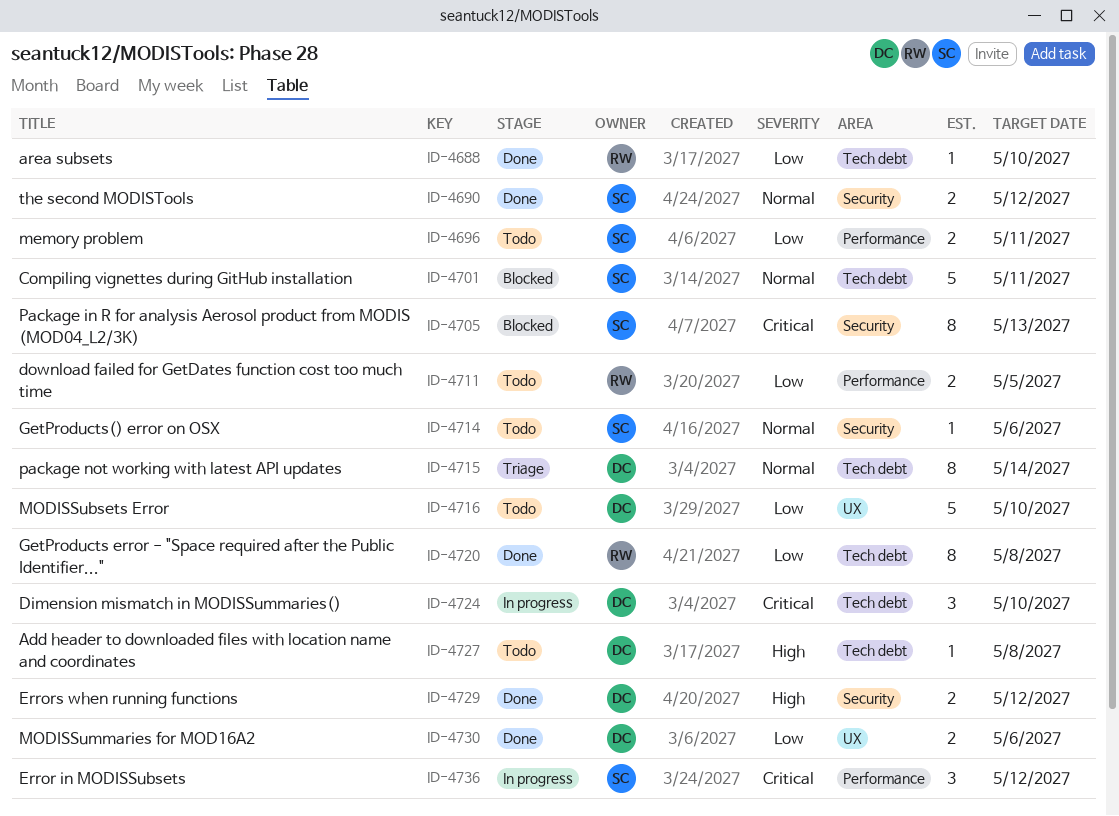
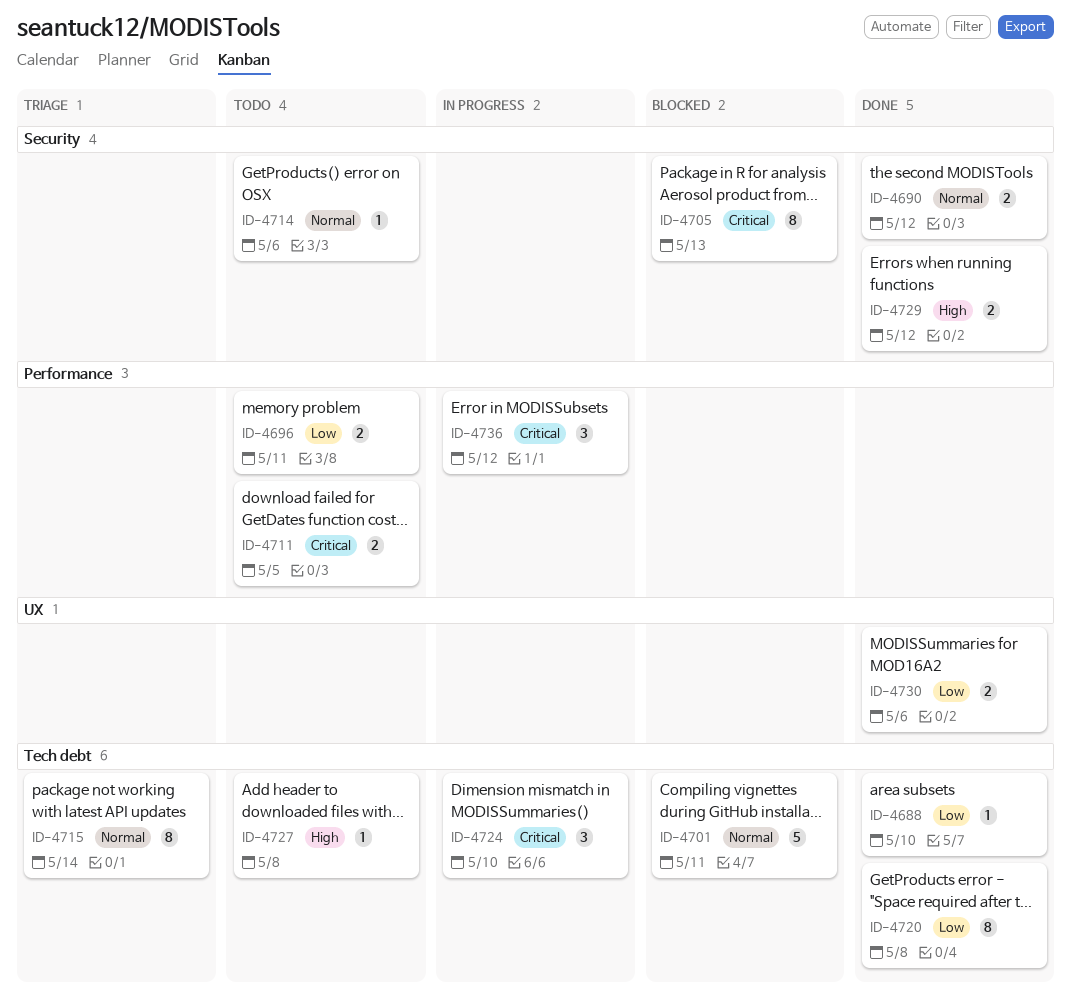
ID-4711, priority: Low -> Critical
ID-4716: present -> none

